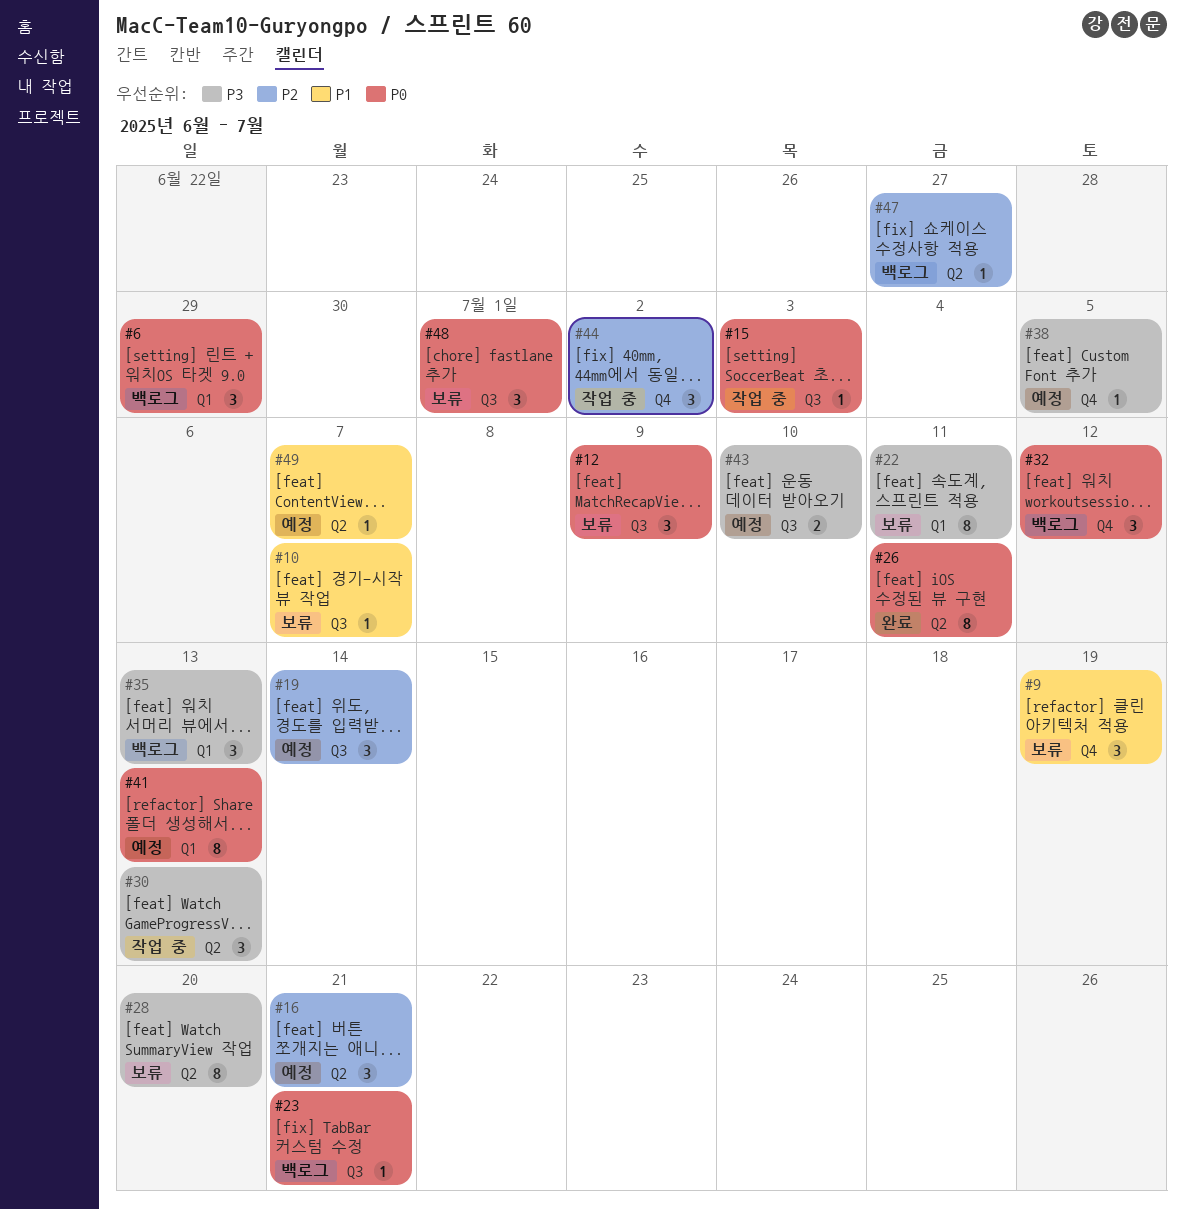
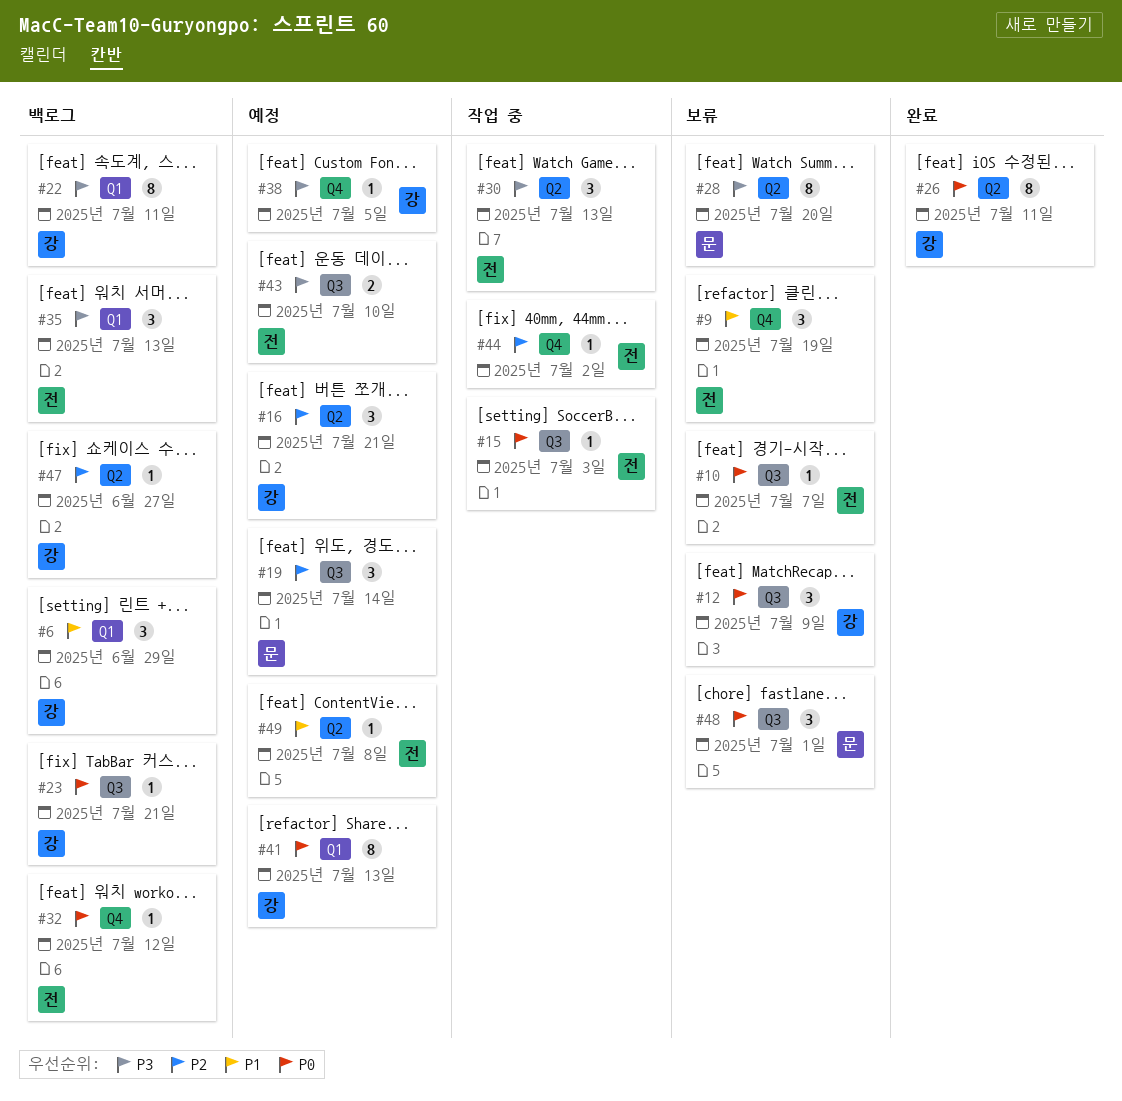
#6, priority: P0 -> P1
#10, priority: P1 -> P0
#22, status: 보류 -> 백로그
#32, estimate: 3 -> 1
#44, estimate: 3 -> 1
#49, due: Jul 7 -> Jul 8

